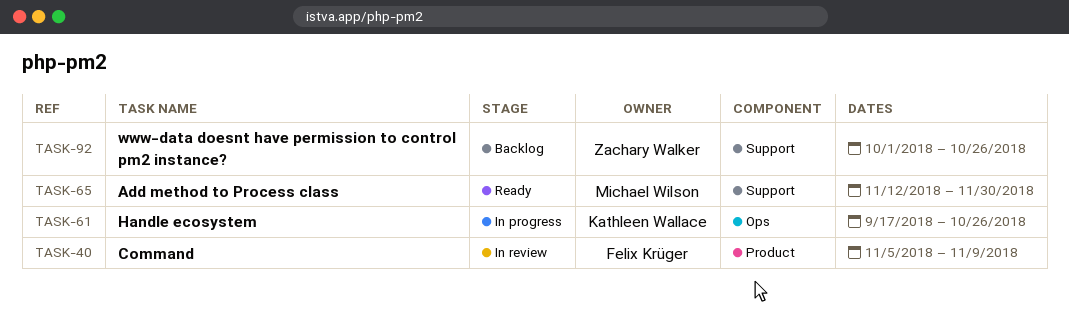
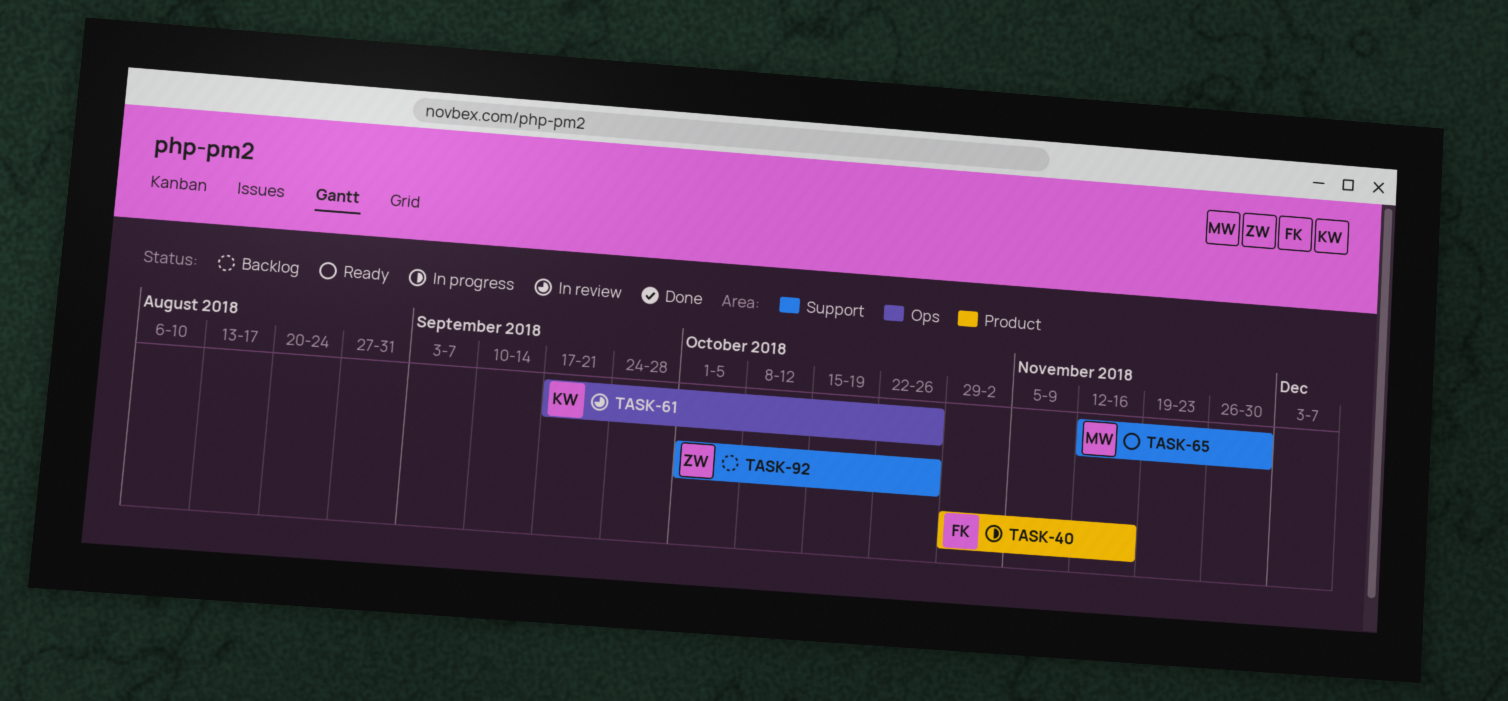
TASK-40, status: In review -> In progress
TASK-40, start: Nov 5 -> Oct 29
TASK-40, due: Nov 9 -> Nov 16
TASK-61, status: In progress -> In review

